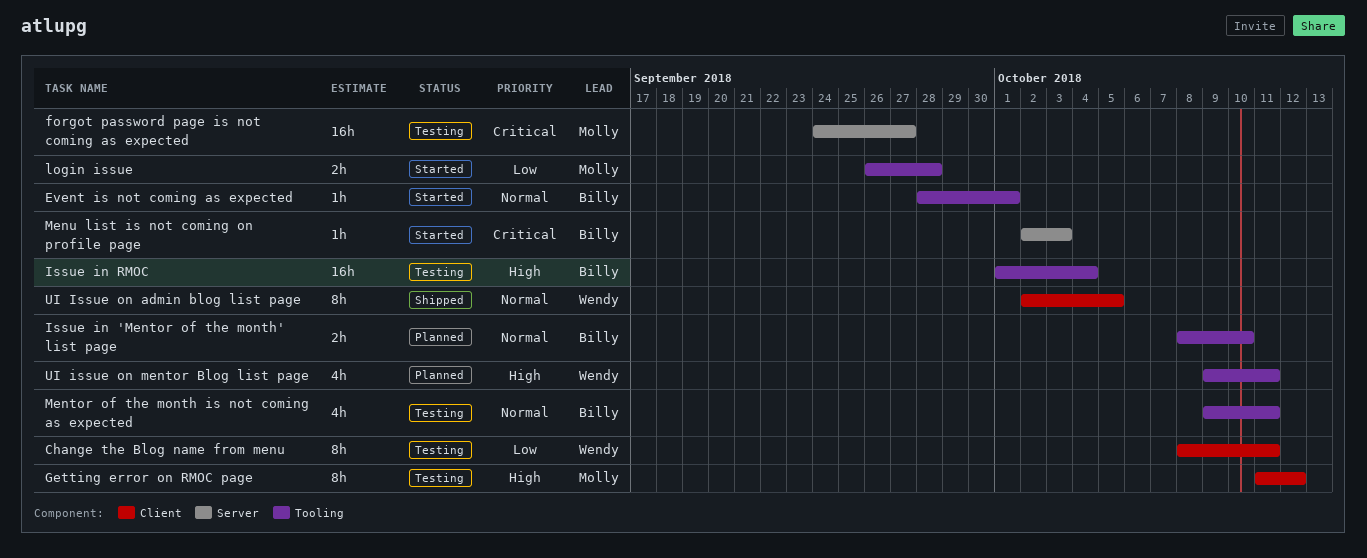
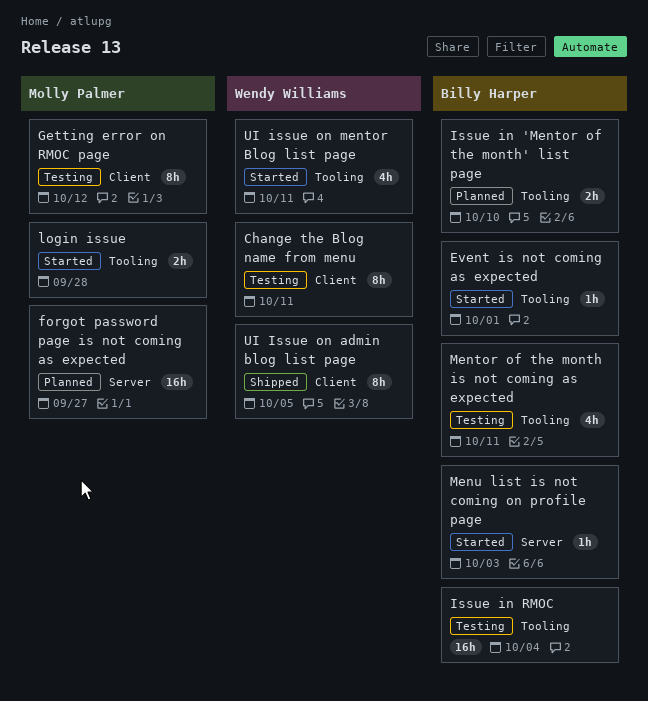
forgot password page is not coming as expected, status: Testing -> Planned
UI issue on mentor Blog list page, status: Planned -> Started

